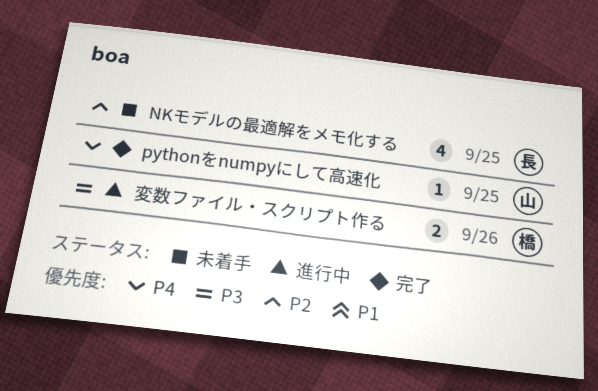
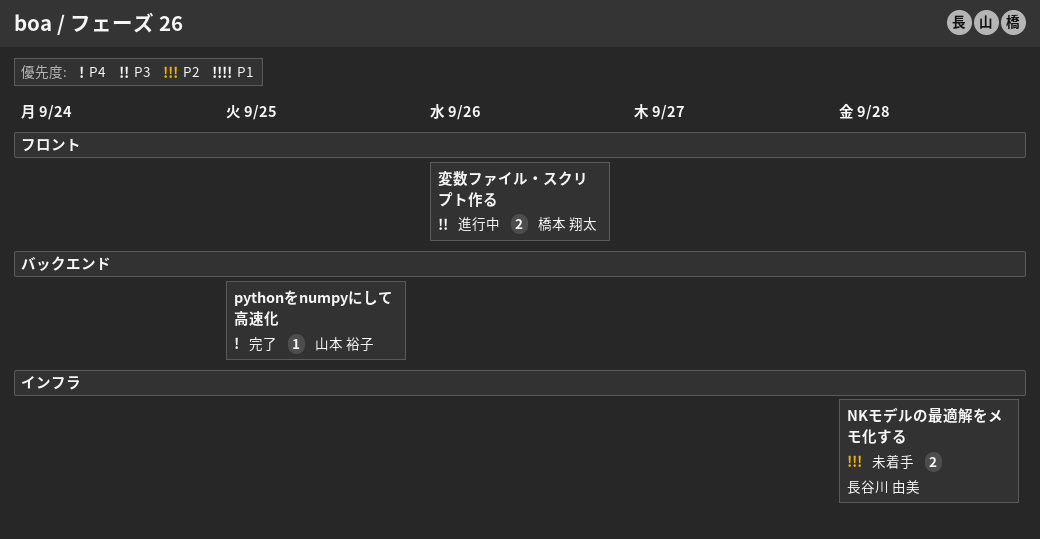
NKモデルの最適解をメモ化する, estimate: 4 -> 2
NKモデルの最適解をメモ化する, due: Sep 25 -> Sep 28

